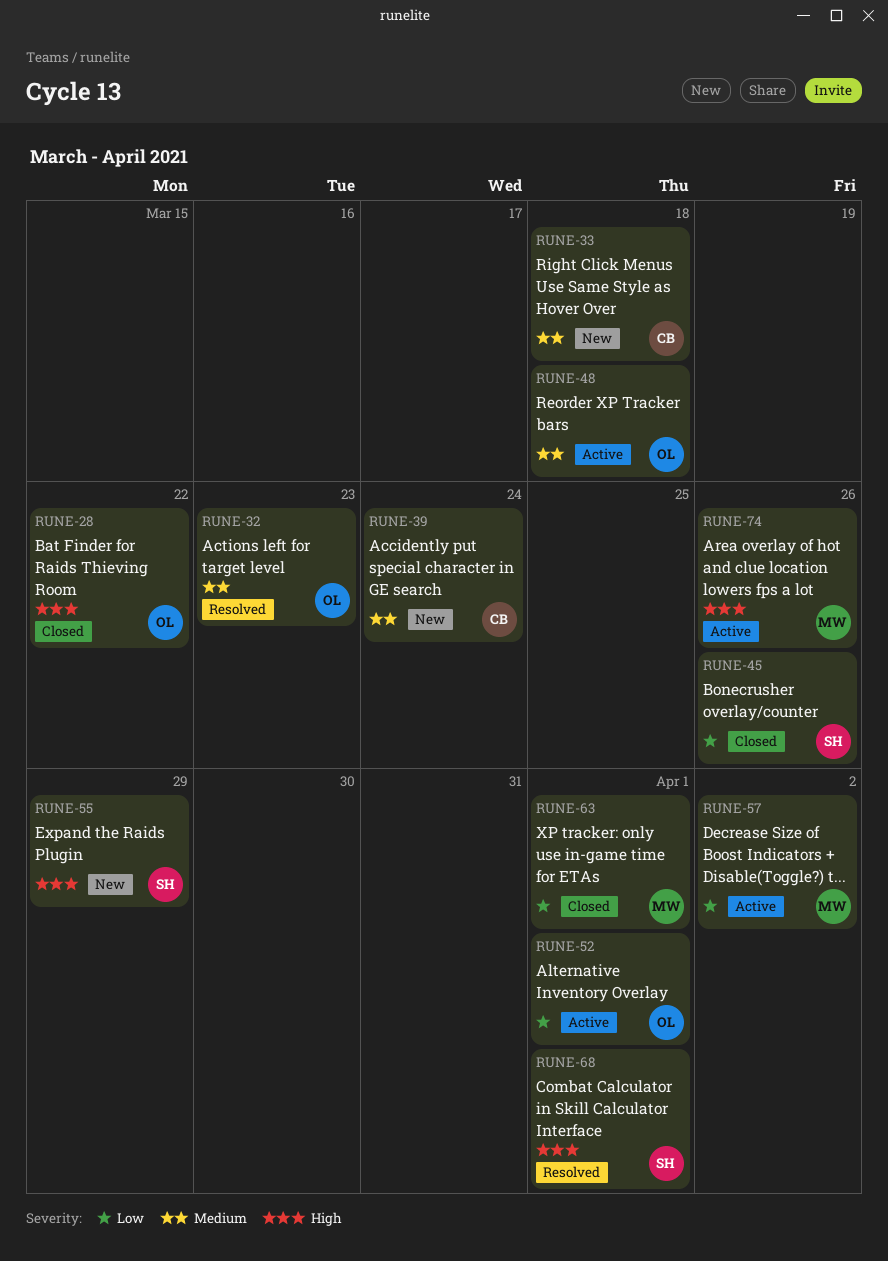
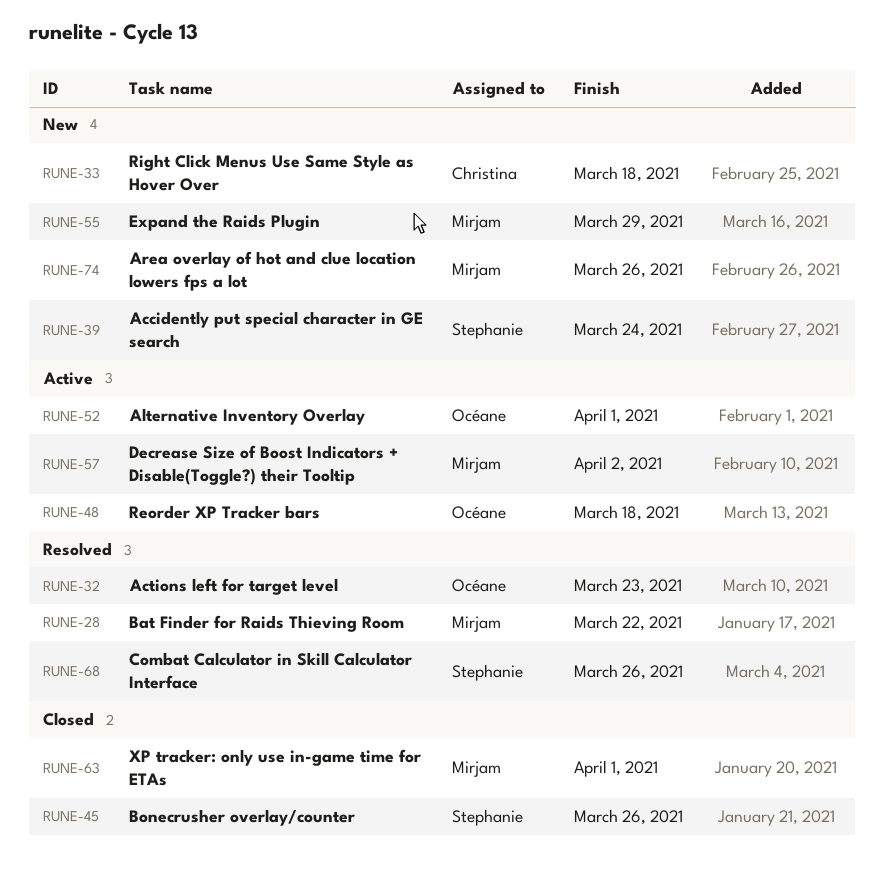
RUNE-28, status: Closed -> Resolved
RUNE-28, owner: Océane -> Mirjam
RUNE-39, owner: Christina -> Stephanie
RUNE-55, owner: Stephanie -> Mirjam
RUNE-68, due: Apr 1 -> Mar 26
RUNE-74, status: Active -> New

